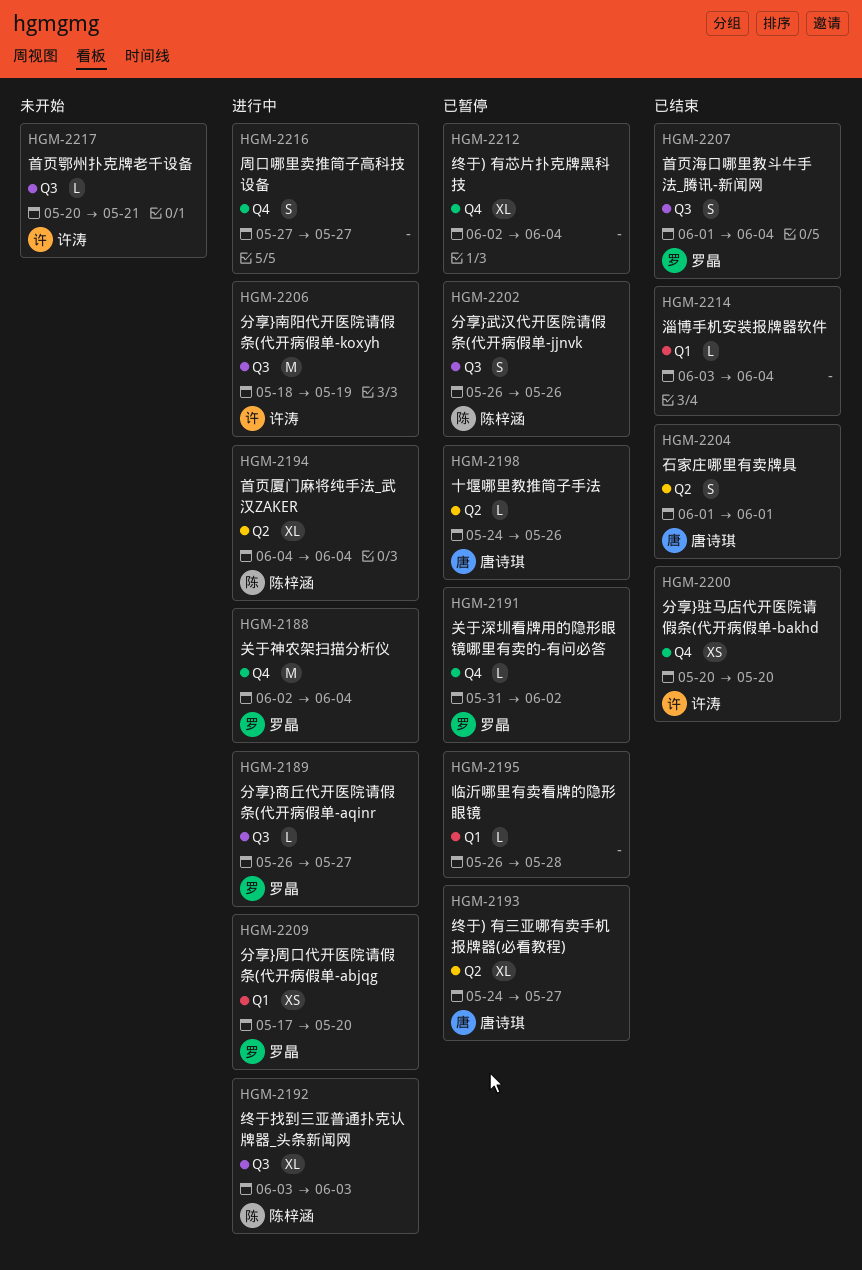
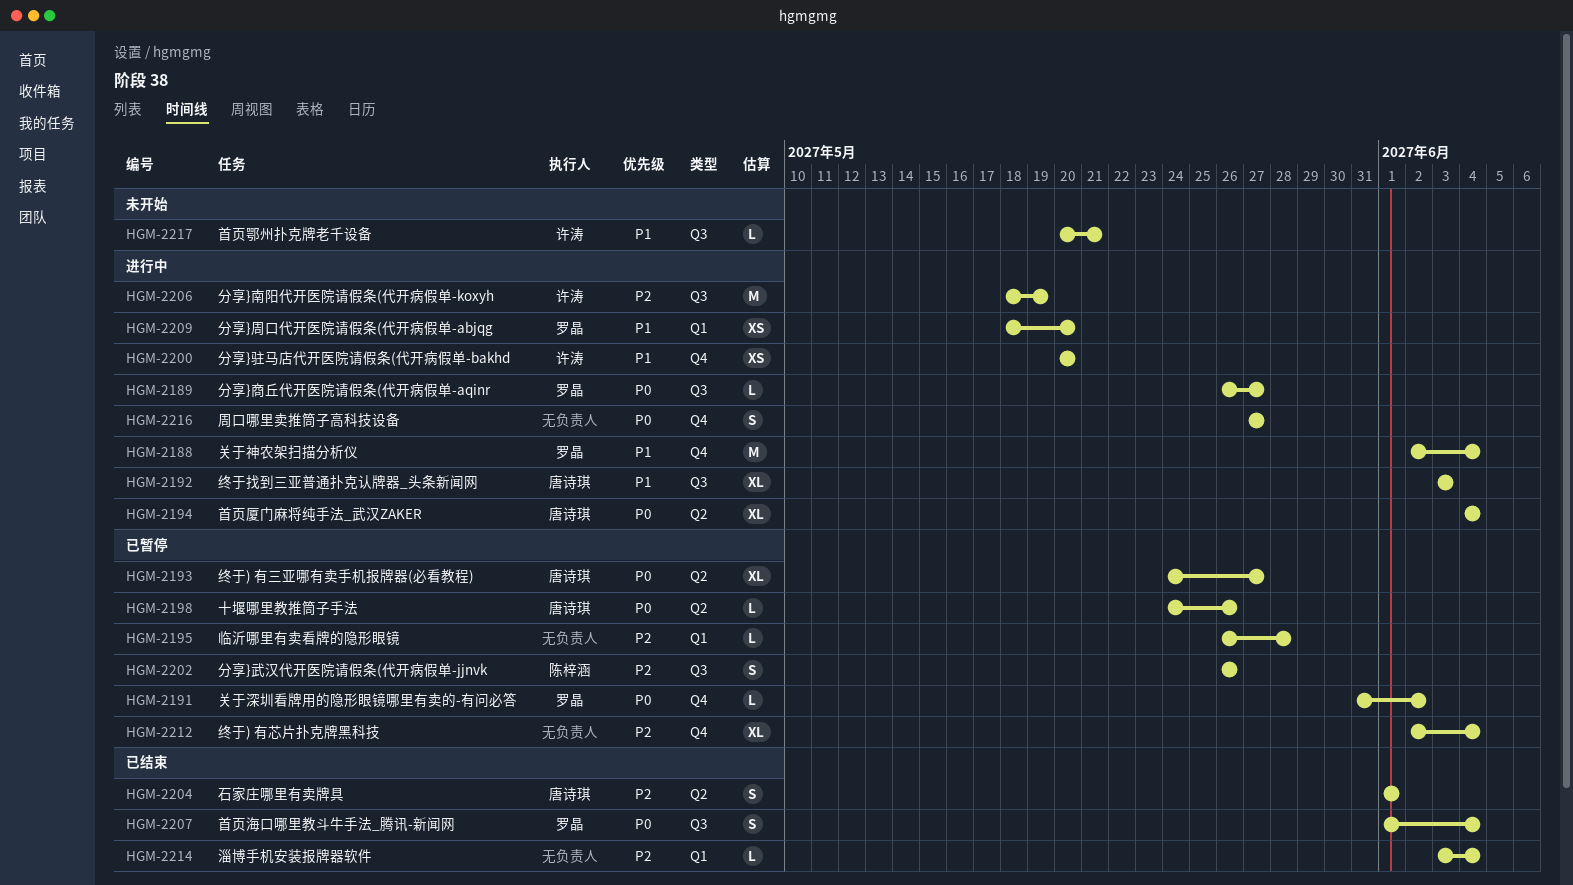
HGM-2192, owner: 陈梓涵 -> 唐诗琪
HGM-2194, owner: 陈梓涵 -> 唐诗琪
HGM-2200, status: 已结束 -> 进行中
HGM-2209, start: May 17 -> May 18

